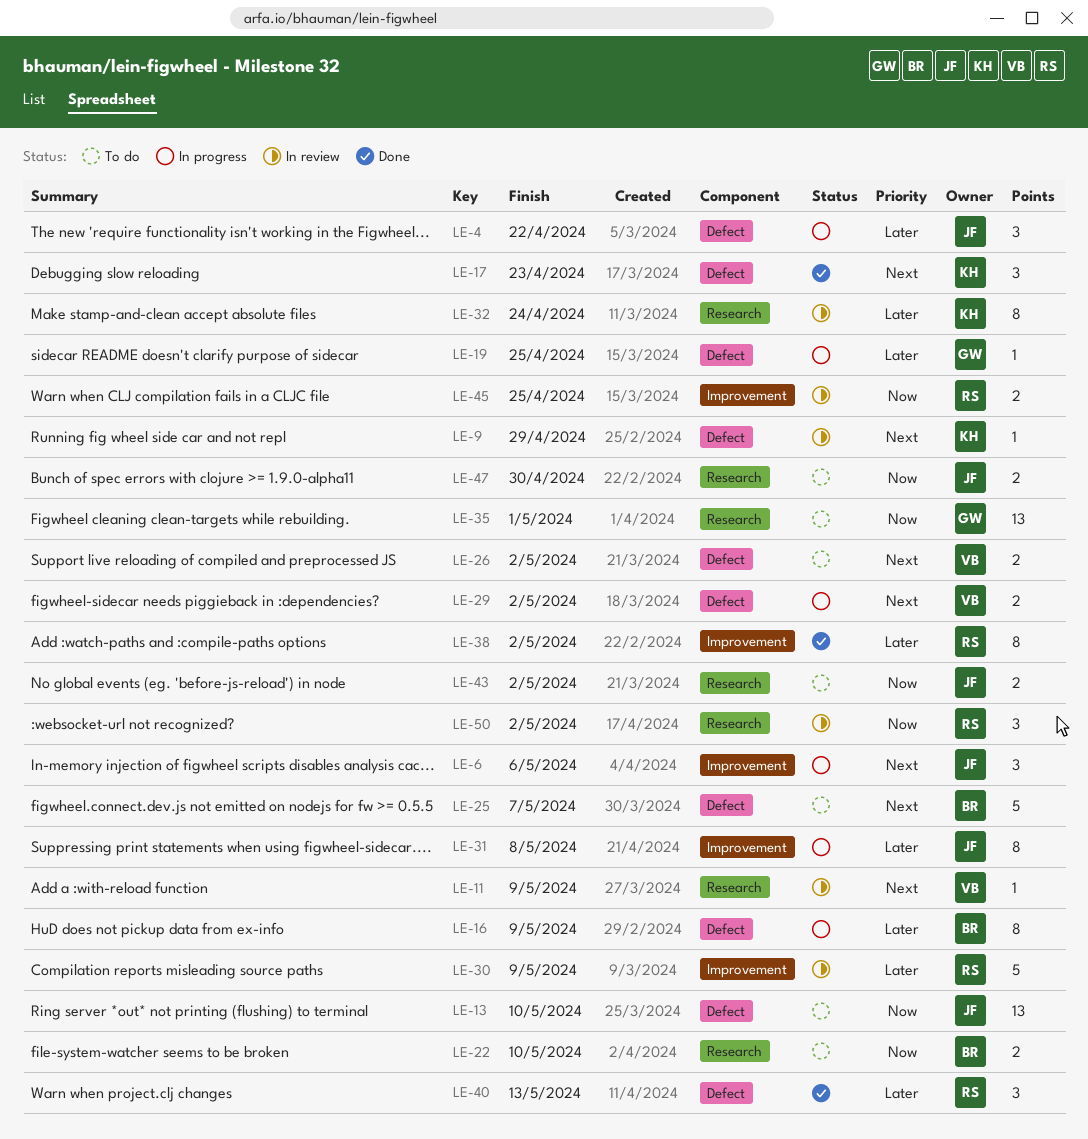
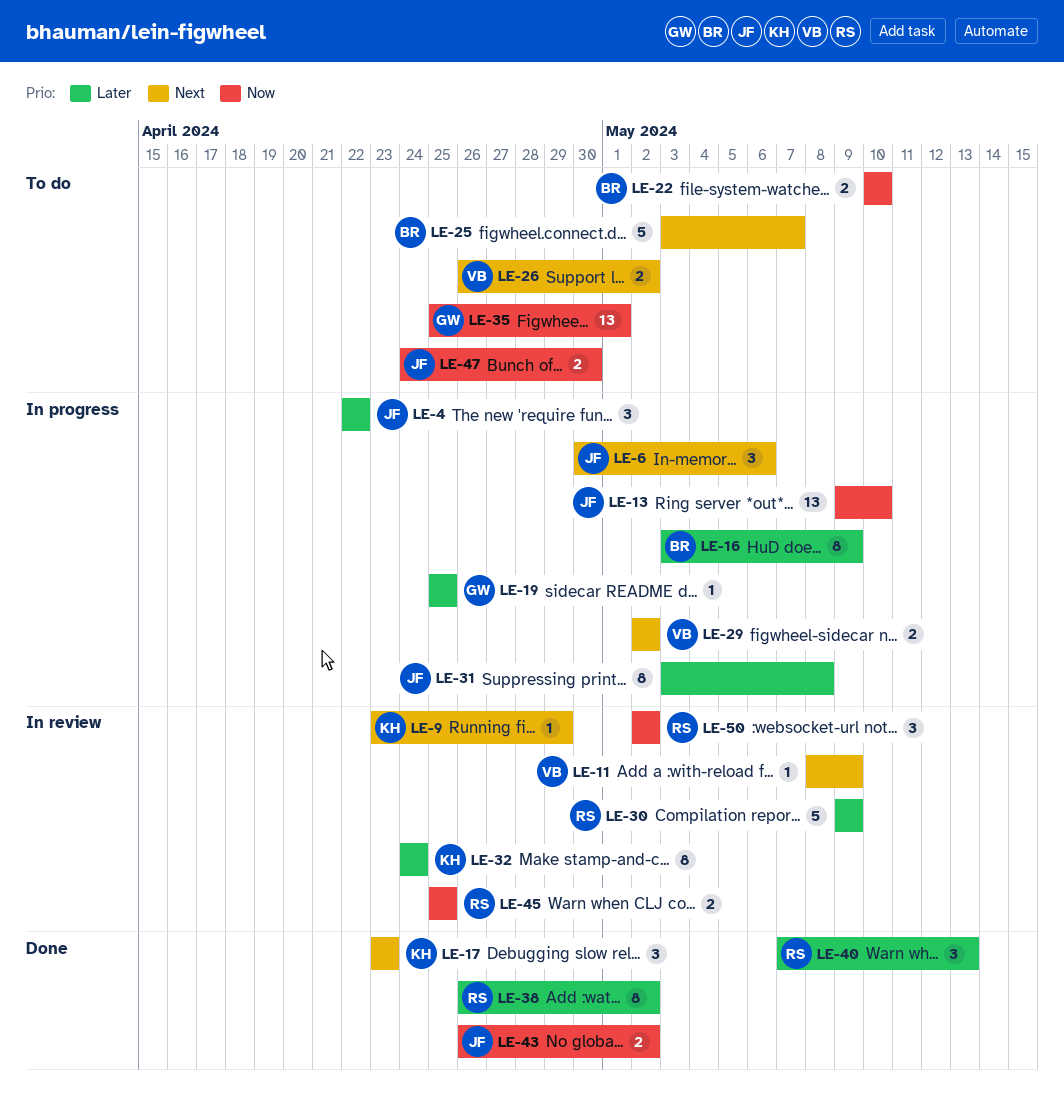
LE-13, status: To do -> In progress
LE-43, status: To do -> Done

